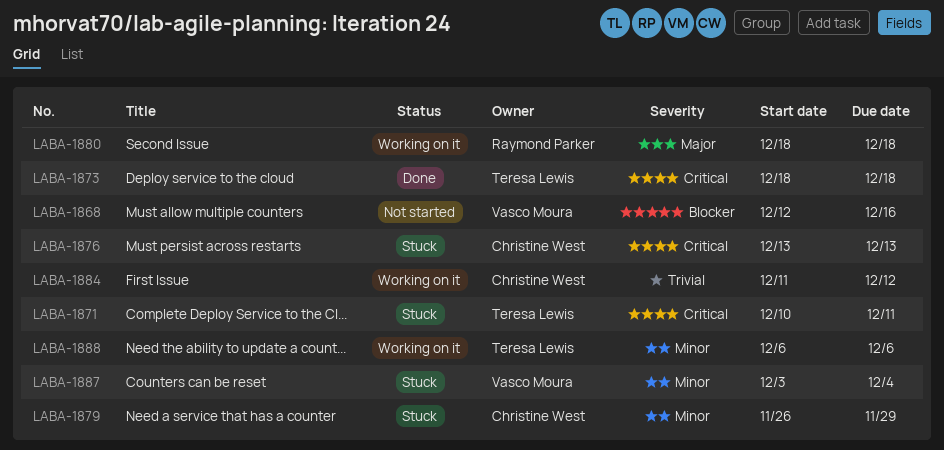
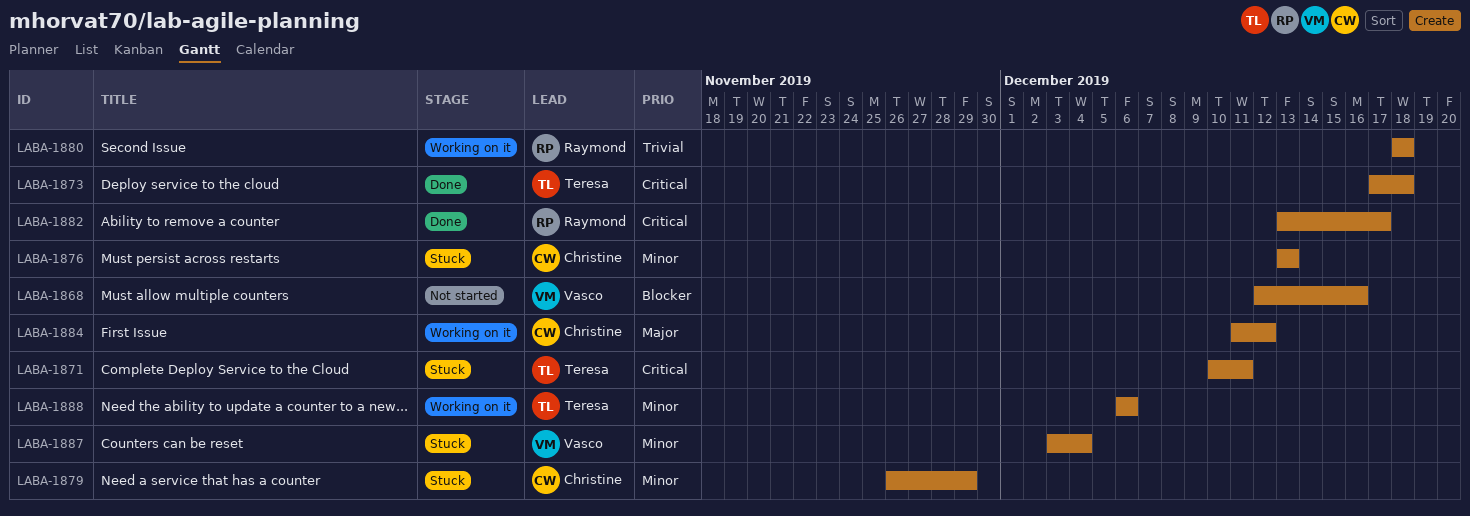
LABA-1873, start: Dec 18 -> Dec 17
LABA-1876, priority: Critical -> Minor
LABA-1880, priority: Major -> Trivial
LABA-1882: none -> present
LABA-1884, priority: Trivial -> Major

